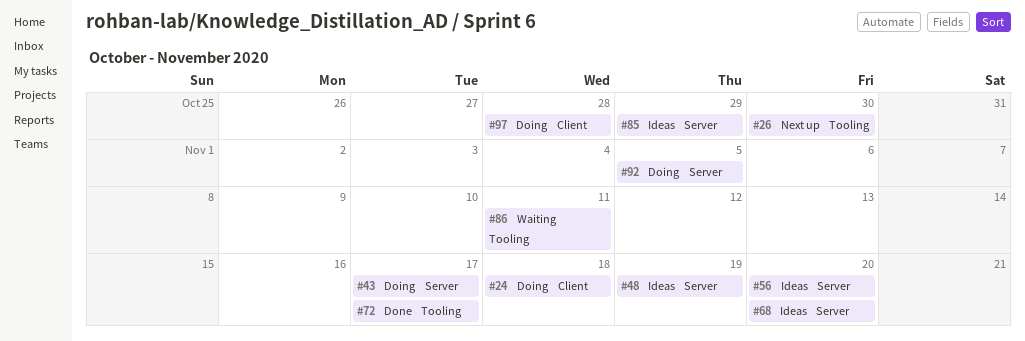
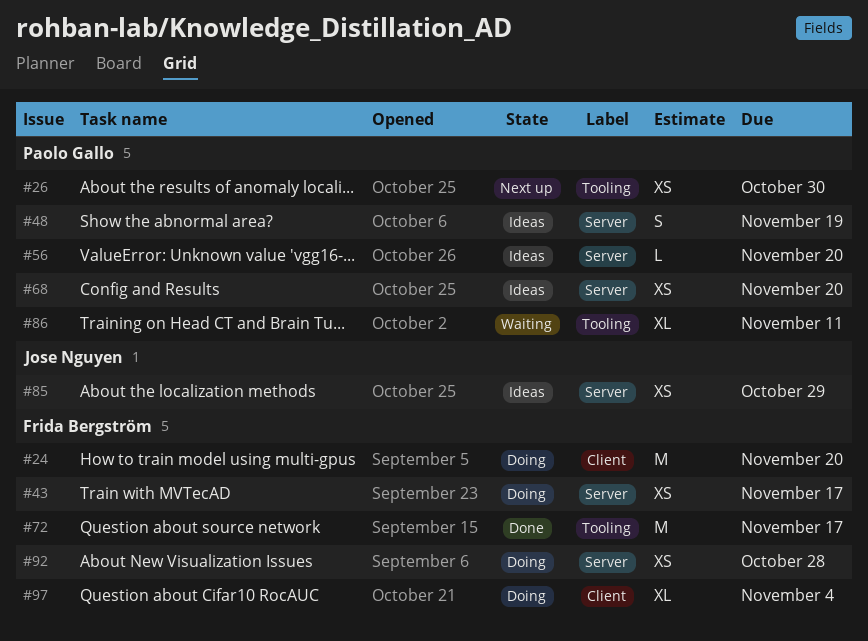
#24, due: Nov 18 -> Nov 20
#92, due: Nov 5 -> Oct 28
#97, due: Oct 28 -> Nov 4

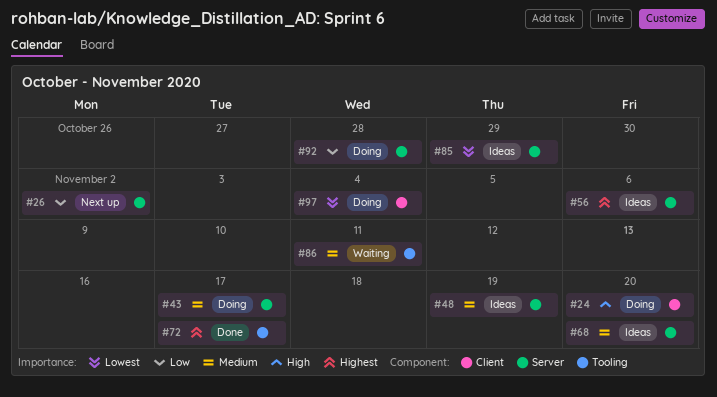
#26, label: Tooling -> Server
#26, due: Oct 30 -> Nov 2
#56, due: Nov 20 -> Nov 6

